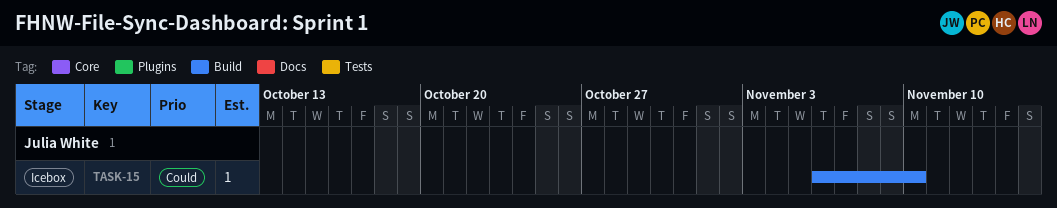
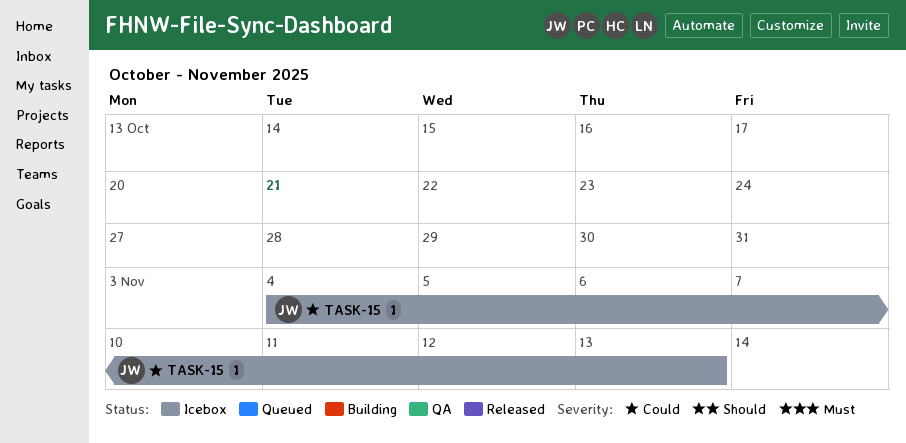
TASK-15, start: Nov 6 -> Nov 4
TASK-15, due: Nov 10 -> Nov 13

